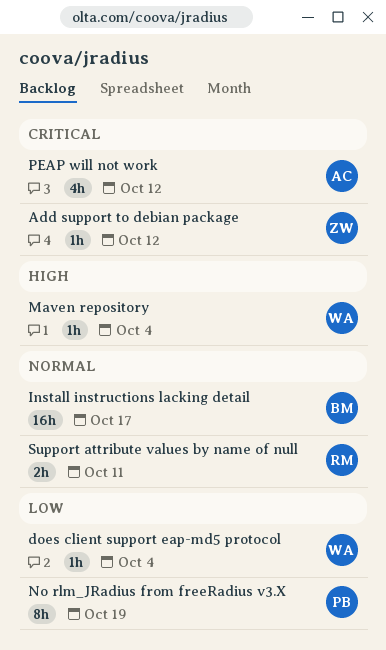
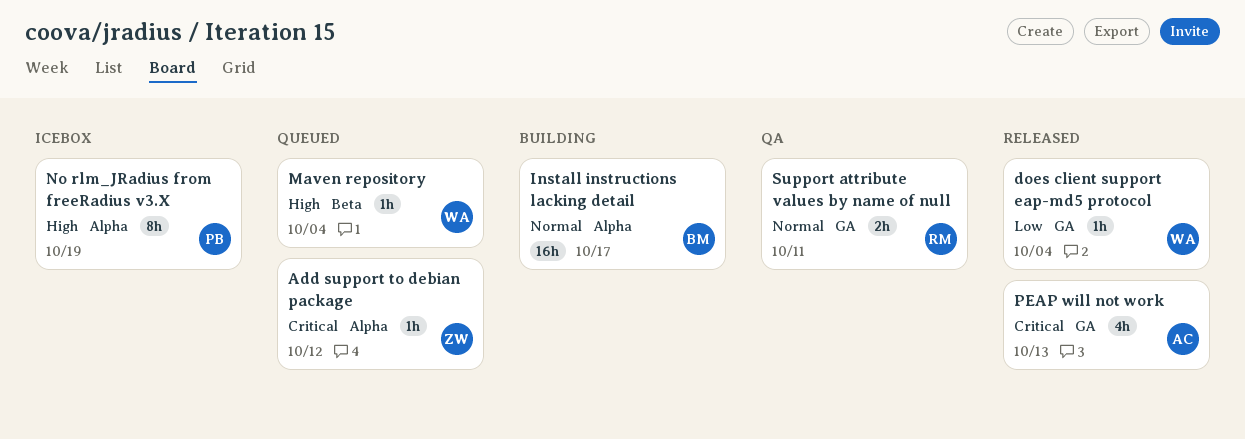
No rlm_JRadius from freeRadius v3.X, priority: Low -> High
PEAP will not work, due: Oct 12 -> Oct 13

